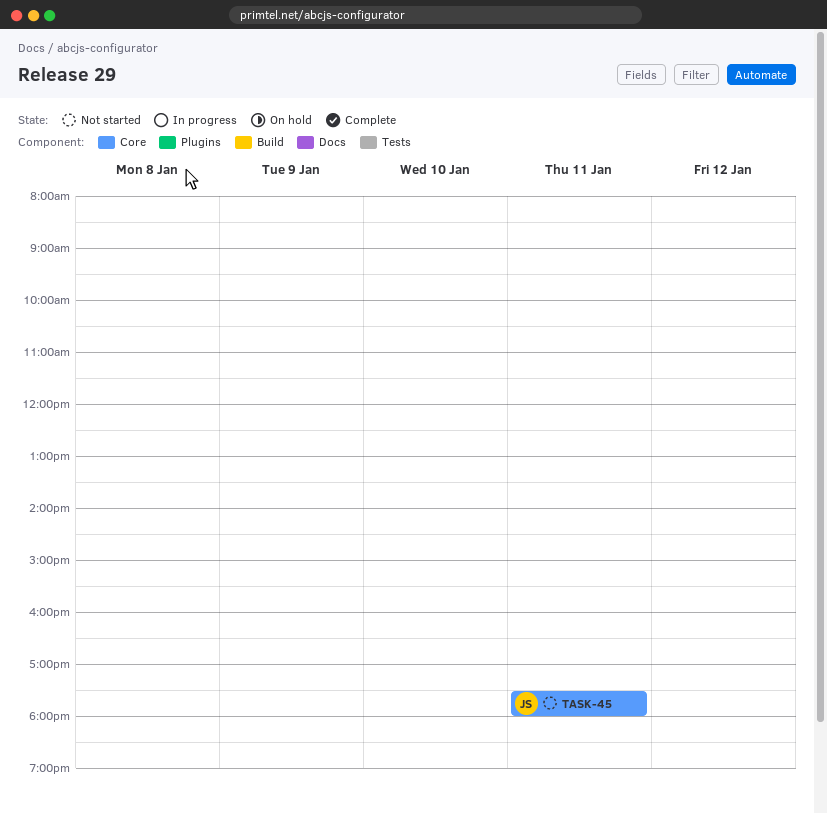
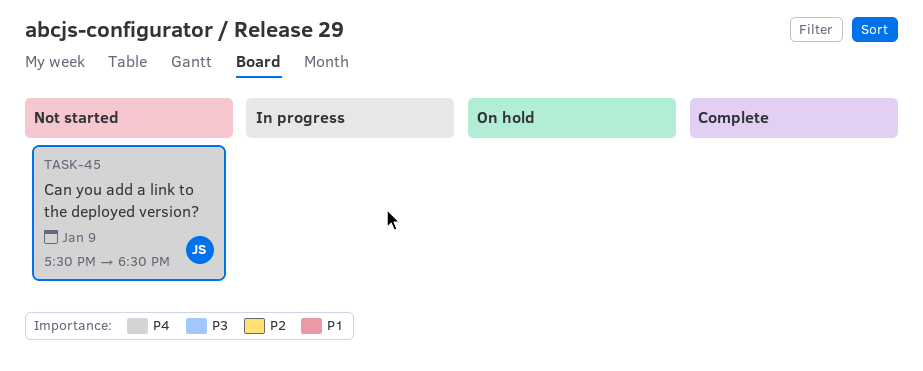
TASK-45, day: Jan 11 -> Jan 9
TASK-45, ends: 18:00 -> 18:30

